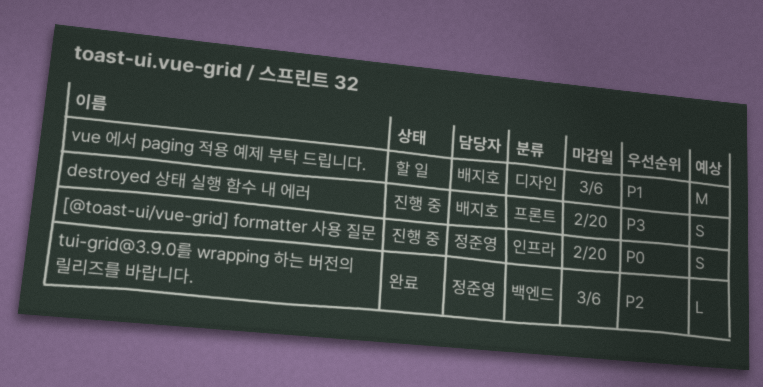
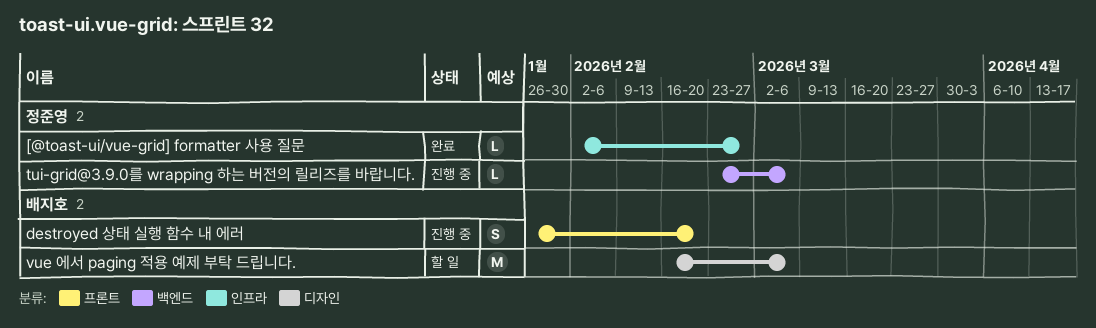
[@toast-ui/vue-grid] formatter 사용 질문, status: 진행 중 -> 완료
[@toast-ui/vue-grid] formatter 사용 질문, estimate: S -> L
[@toast-ui/vue-grid] formatter 사용 질문, due: Feb 20 -> Feb 27
tui-grid@3.9.0를 wrapping 하는 버전의 릴리즈를 바랍니다., status: 완료 -> 진행 중

